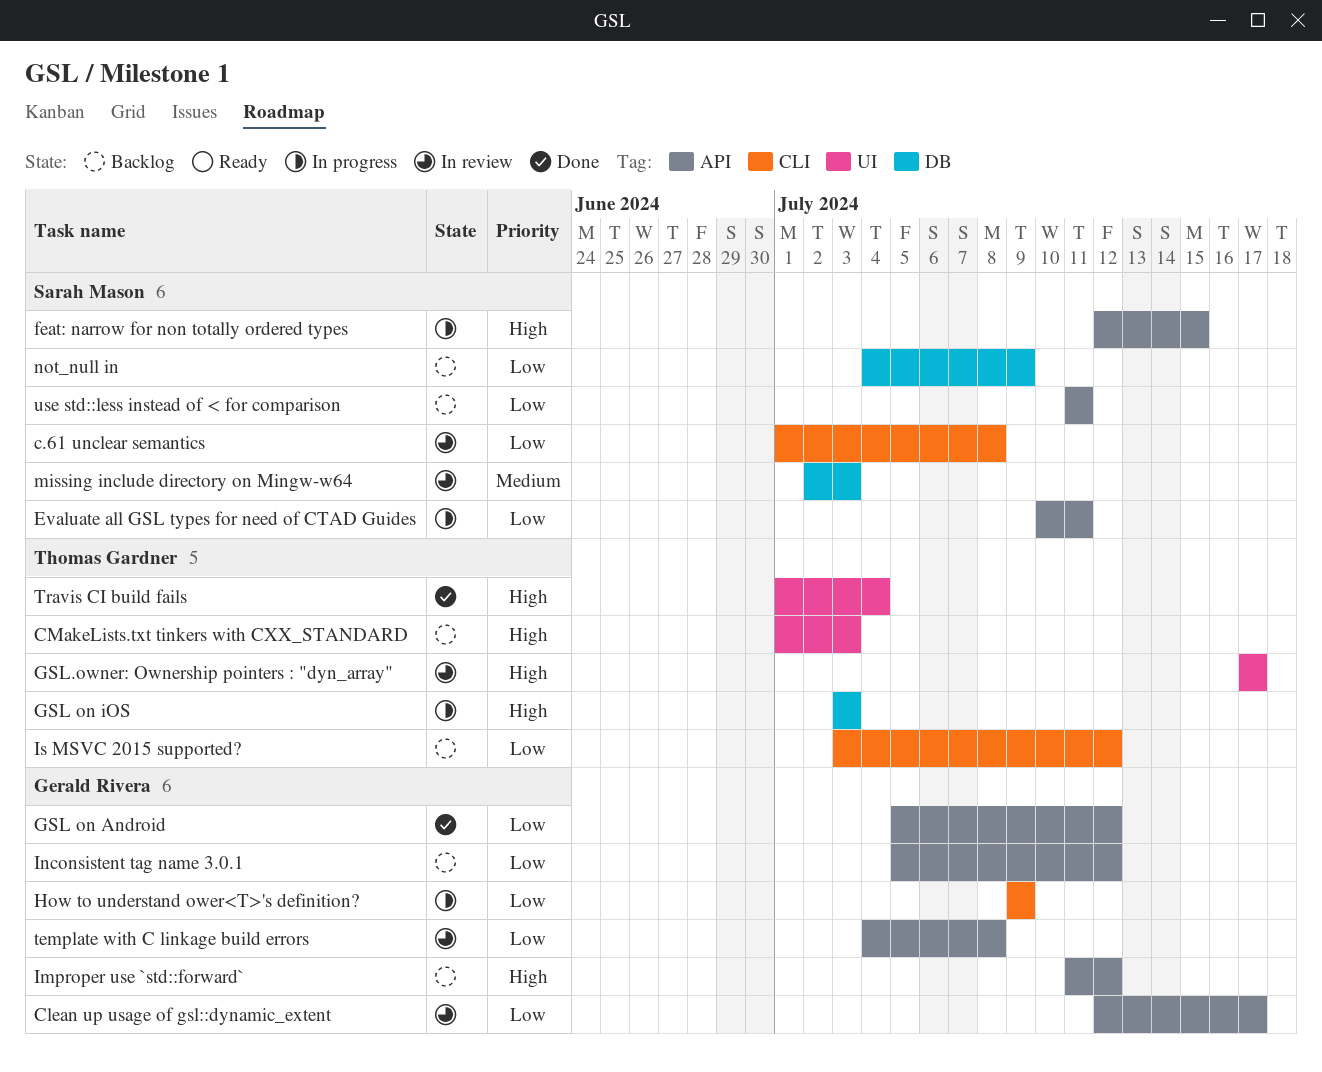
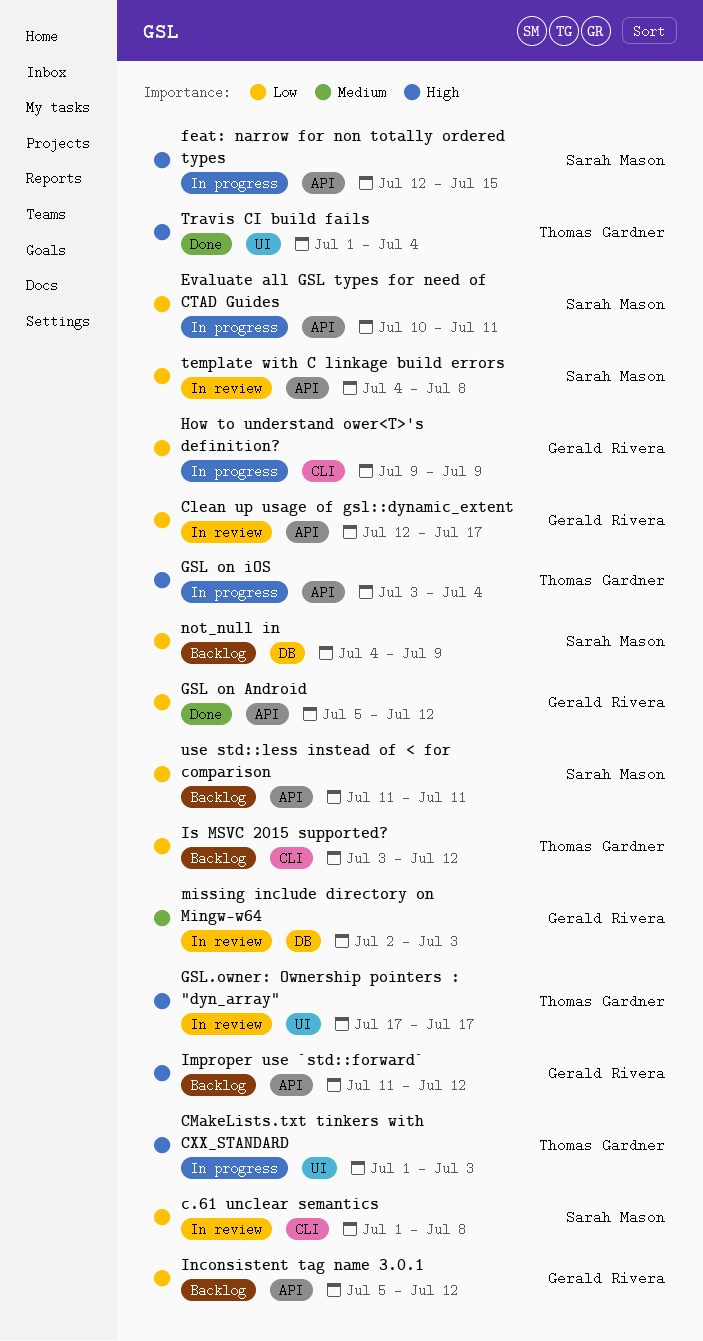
CMakeLists.txt tinkers with CXX_STANDARD, status: Backlog -> In progress
GSL on iOS, label: DB -> API
GSL on iOS, due: Jul 3 -> Jul 4
missing include directory on Mingw-w64, owner: Sarah Mason -> Gerald Rivera
template with C linkage build errors, owner: Gerald Rivera -> Sarah Mason

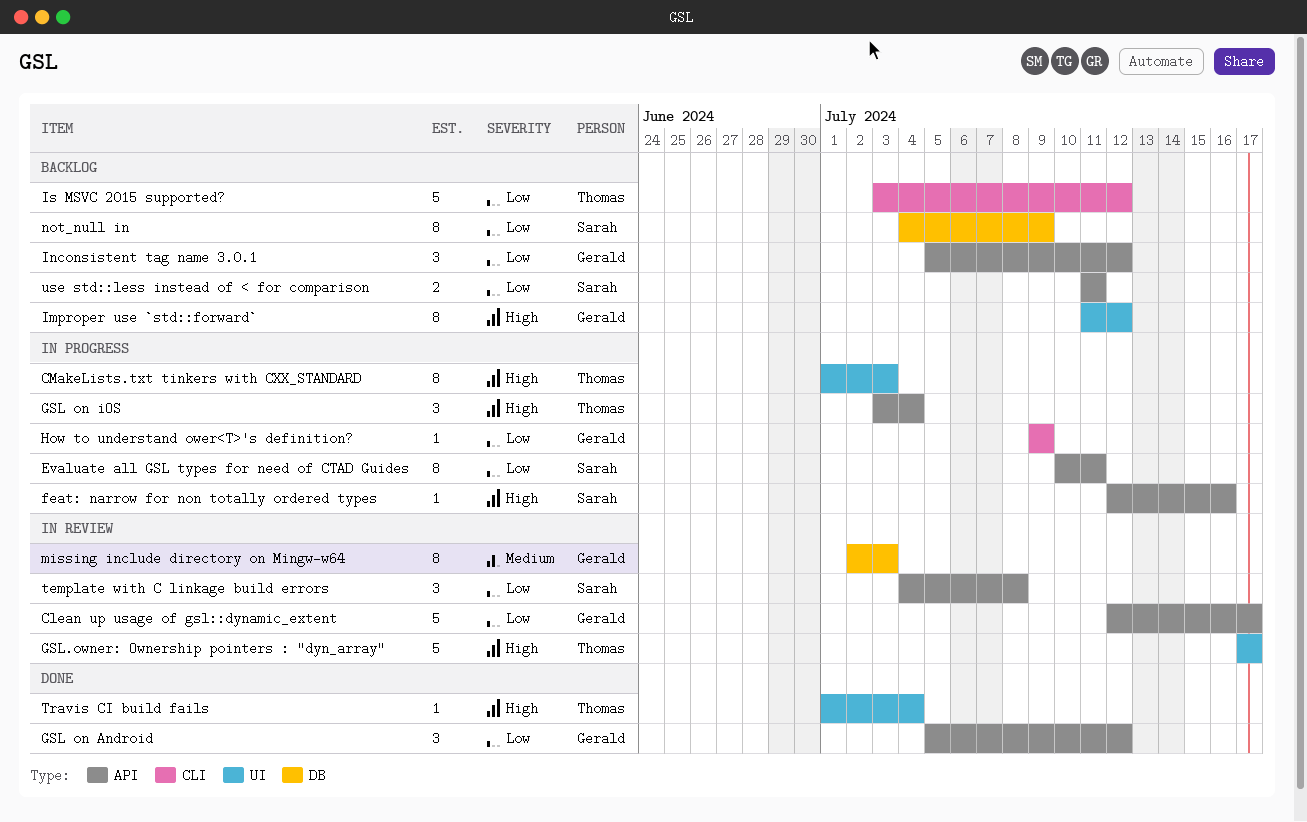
c.61 unclear semantics: present -> none
feat: narrow for non totally ordered types, due: Jul 15 -> Jul 16
Improper use `std::forward`, label: API -> UI

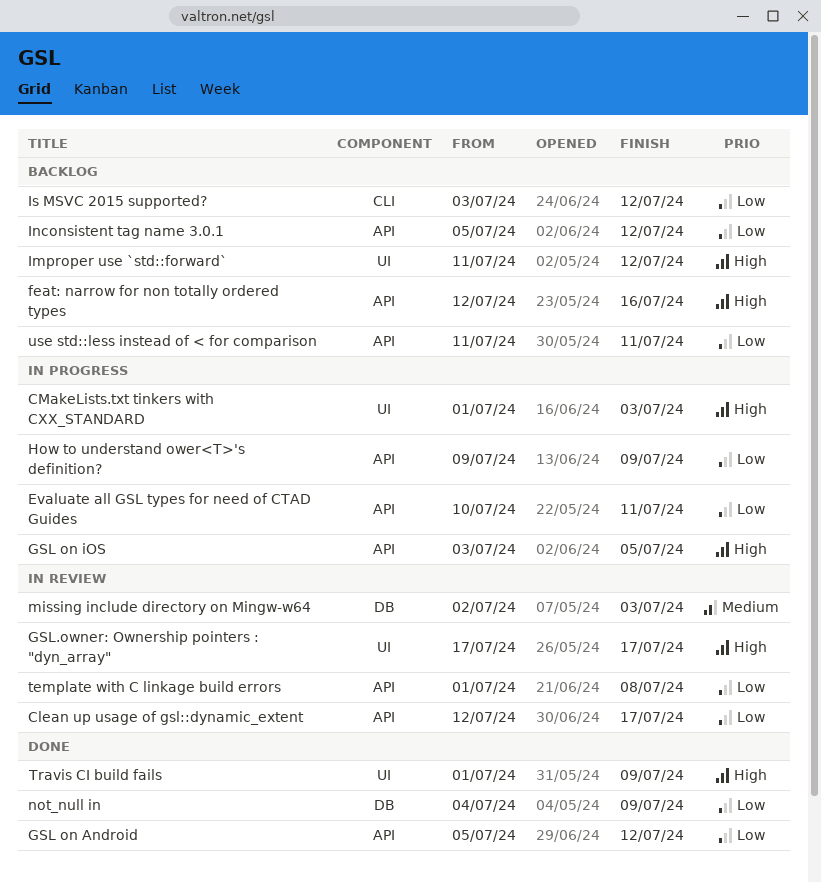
feat: narrow for non totally ordered types, status: In progress -> Backlog
GSL on iOS, due: Jul 4 -> Jul 5
How to understand ower<T>'s definition?, label: CLI -> API
not_null in, status: Backlog -> Done
template with C linkage build errors, start: Jul 4 -> Jul 1
Travis CI build fails, due: Jul 4 -> Jul 9

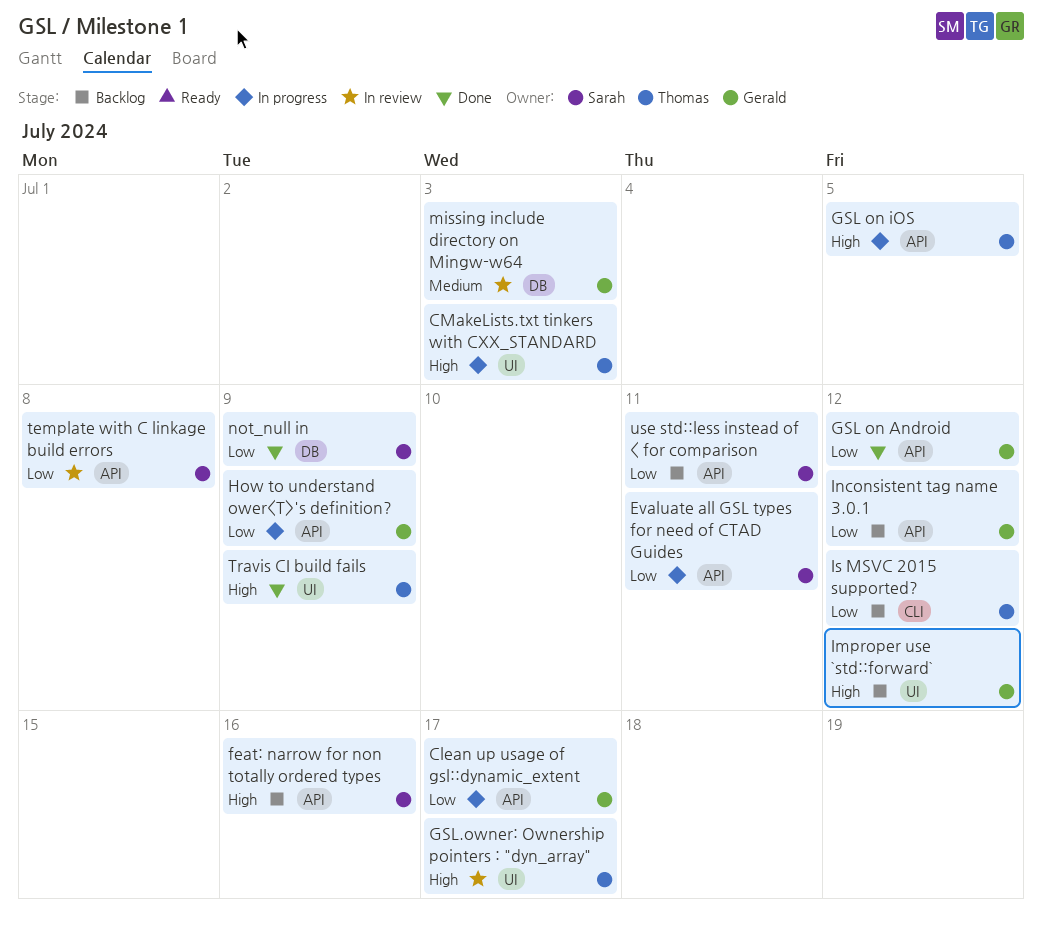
Clean up usage of gsl::dynamic_extent, status: In review -> In progress

